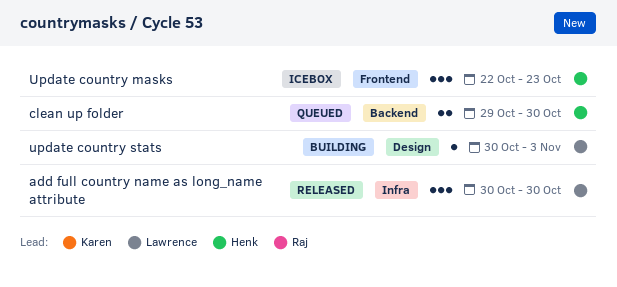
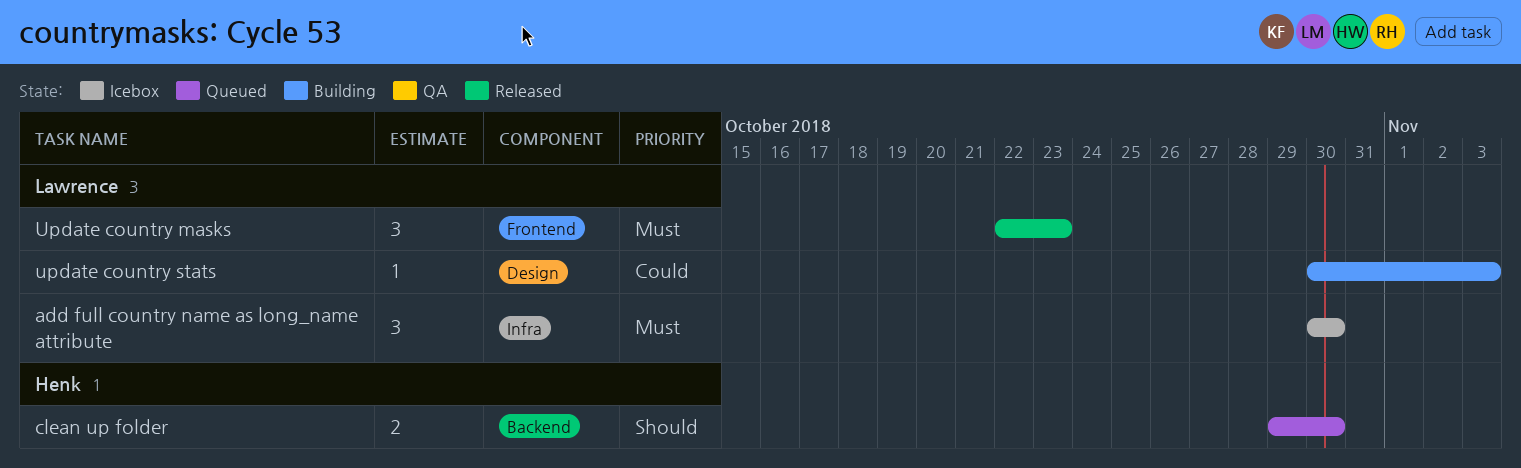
add full country name as long_name attribute, status: Released -> Icebox
Update country masks, status: Icebox -> Released
Update country masks, owner: Henk -> Lawrence

